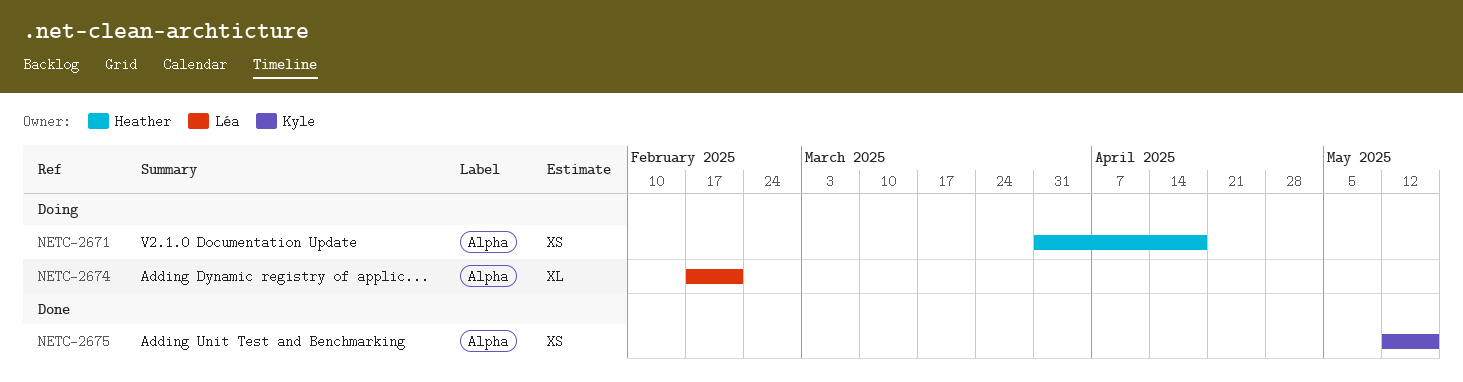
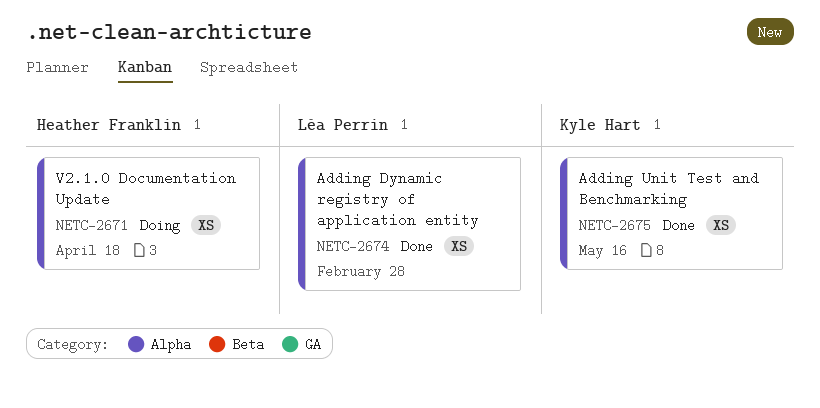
NETC-2674, status: Doing -> Done
NETC-2674, estimate: XL -> XS
NETC-2674, due: Feb 21 -> Feb 28

